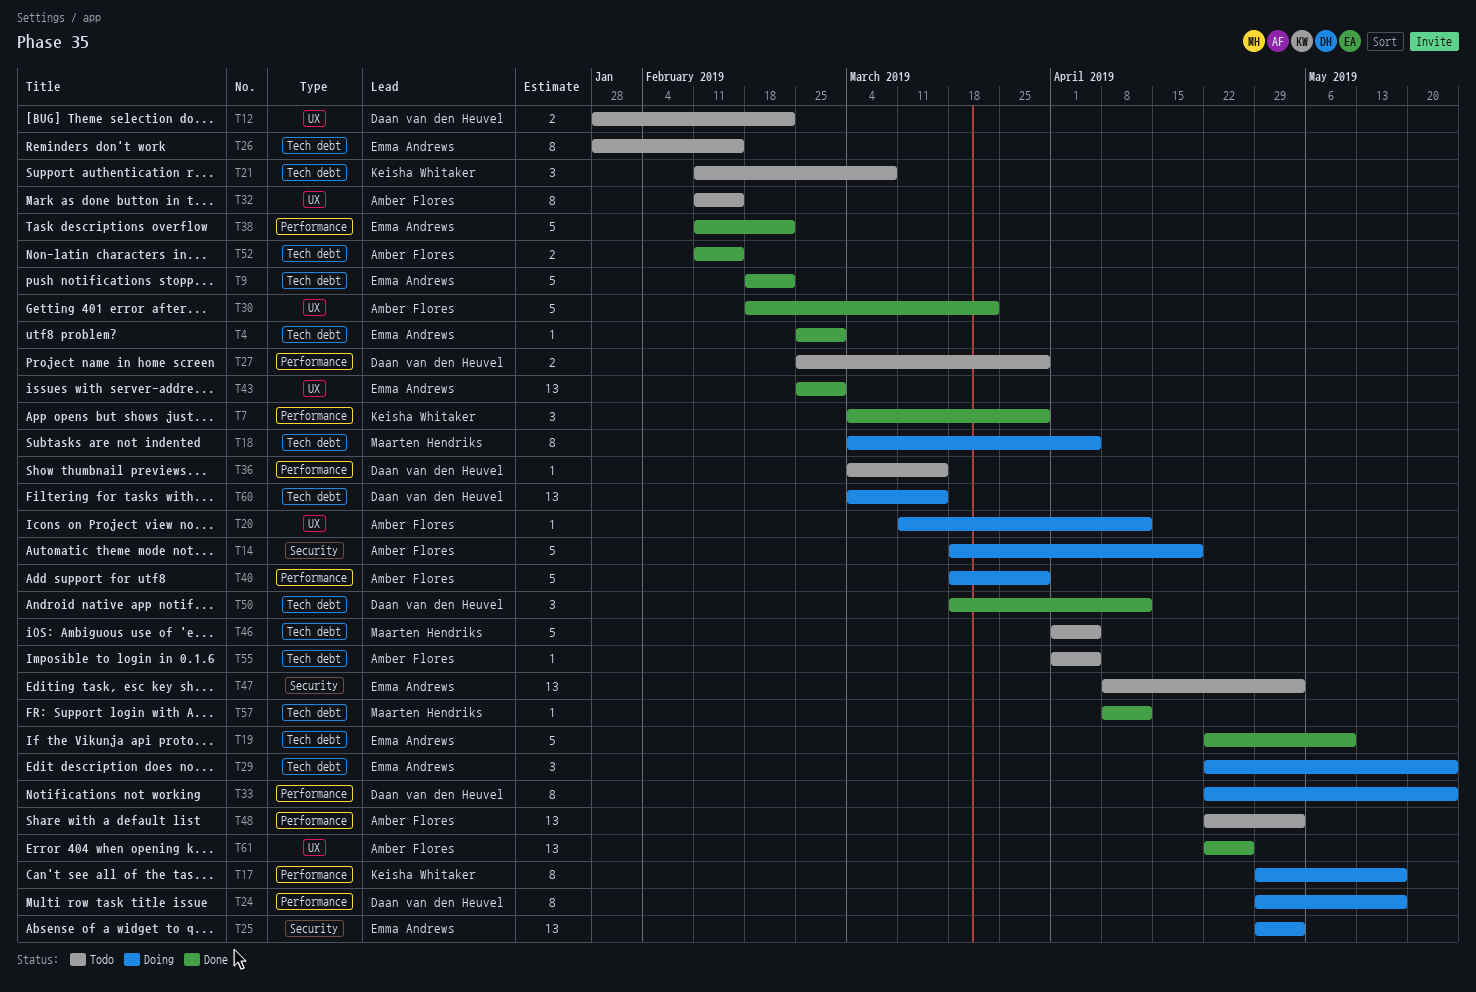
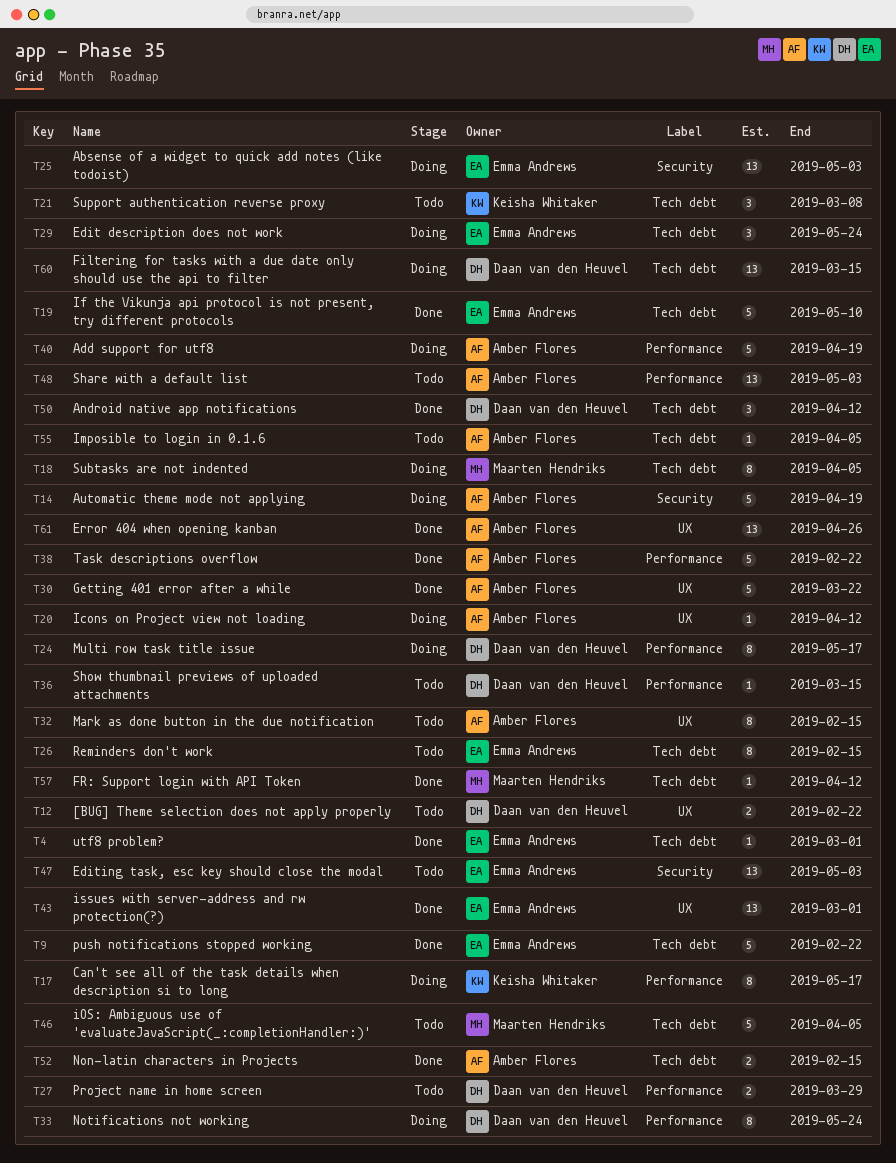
T7: present -> none
T38, owner: Emma Andrews -> Amber Flores
T40, due: Mar 29 -> Apr 19

